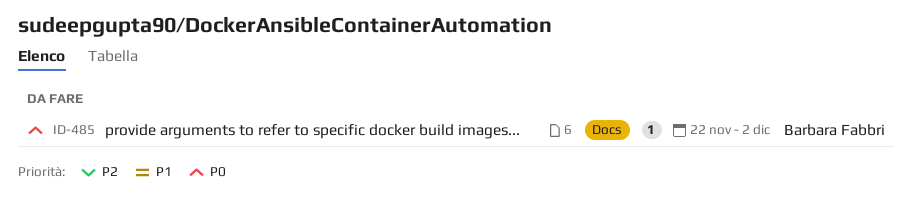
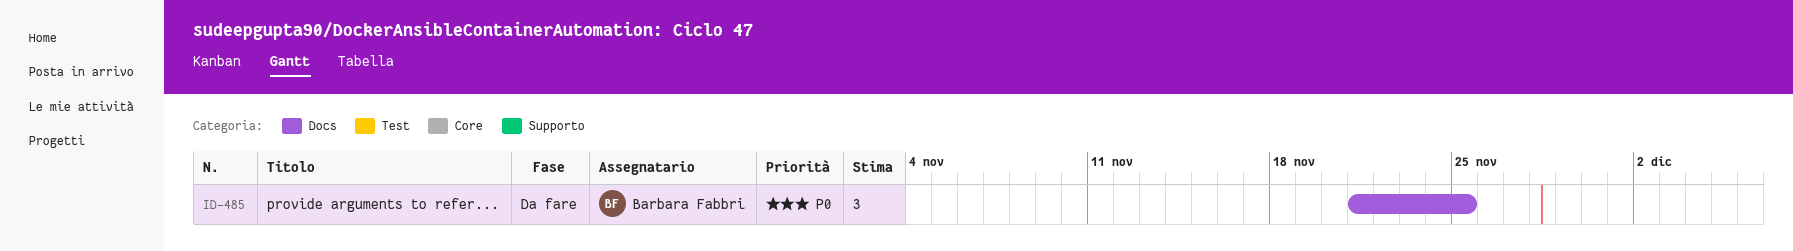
ID-485, estimate: 1 -> 3
ID-485, start: Nov 22 -> Nov 21
ID-485, due: Dec 2 -> Nov 25

